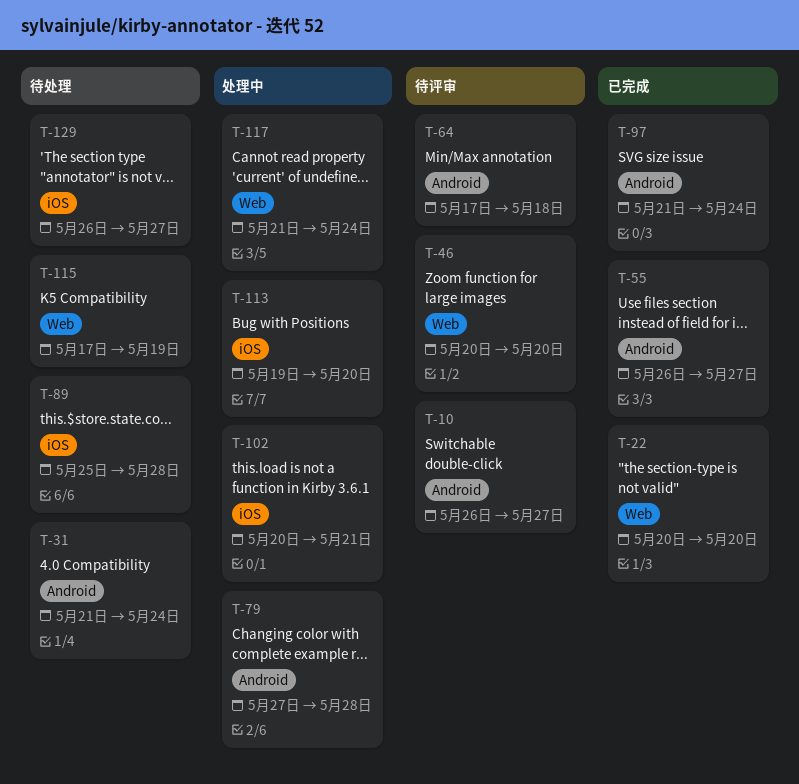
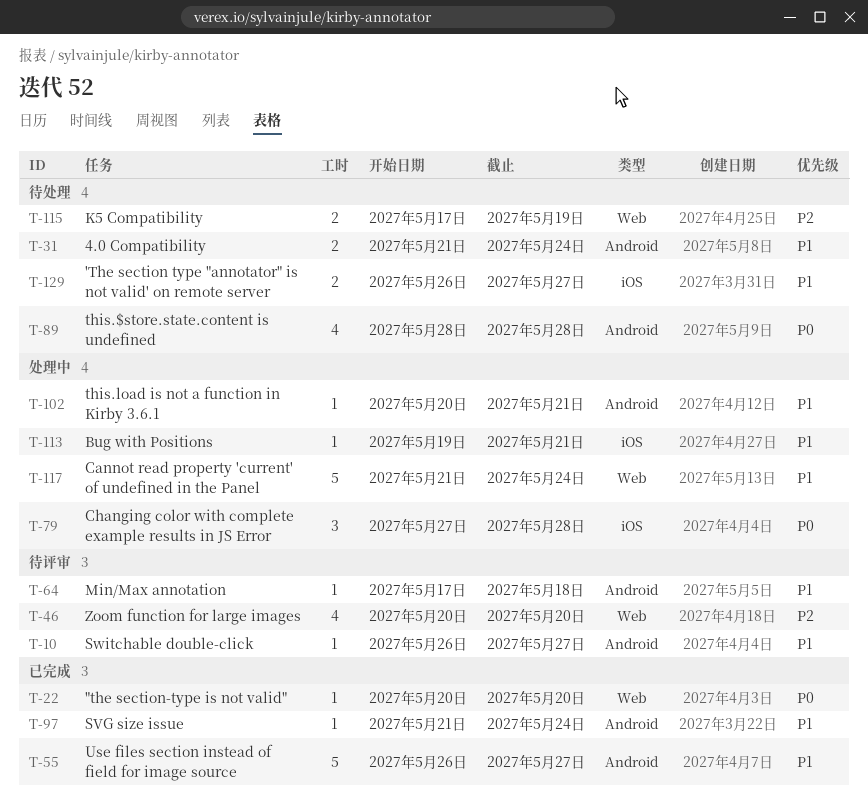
T-79, label: Android -> iOS
T-89, label: iOS -> Android
T-89, start: May 25 -> May 28
T-102, label: iOS -> Android
T-113, due: May 20 -> May 21

